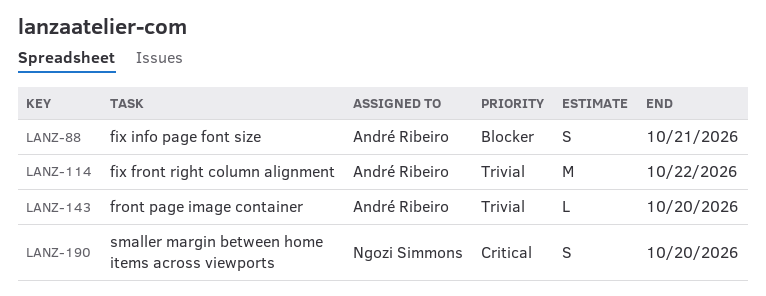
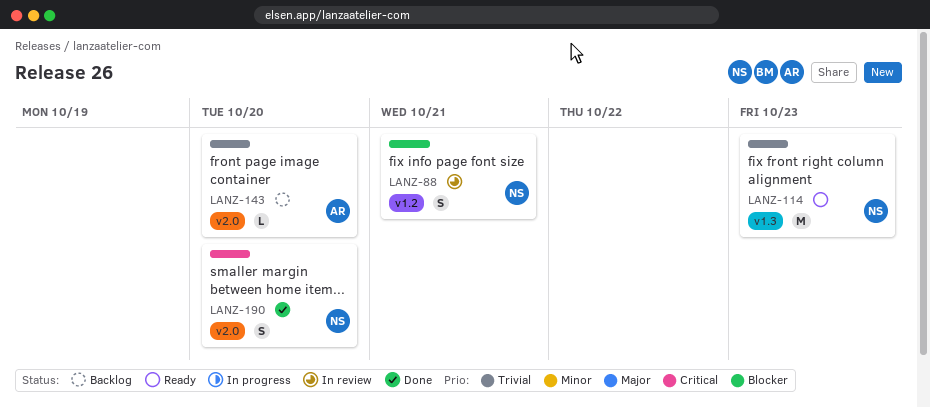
LANZ-88, owner: André Ribeiro -> Ngozi Simmons
LANZ-114, owner: André Ribeiro -> Ngozi Simmons
LANZ-114, due: Oct 22 -> Oct 23

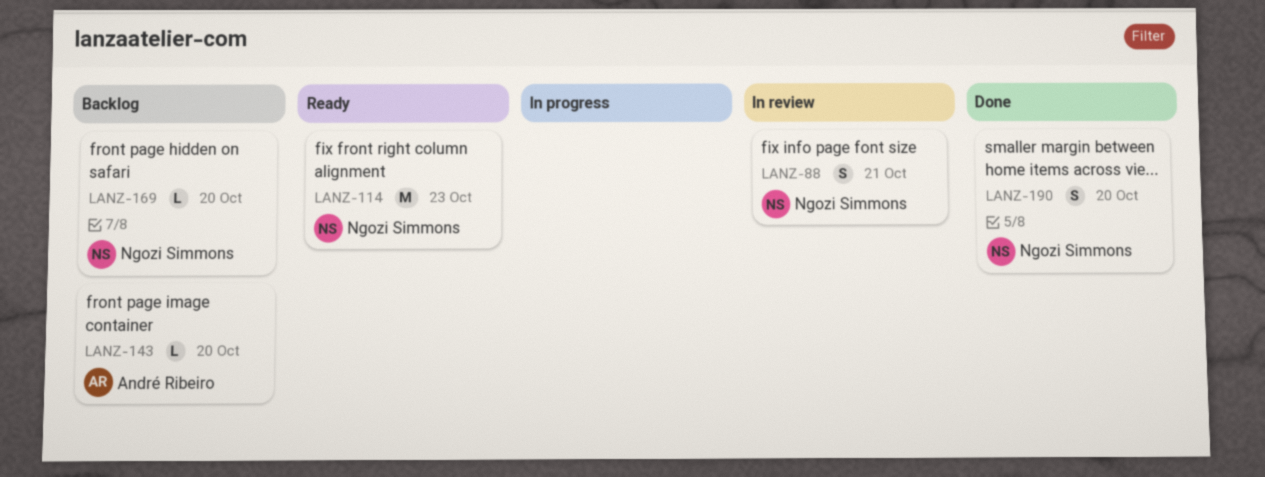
LANZ-169: none -> present

